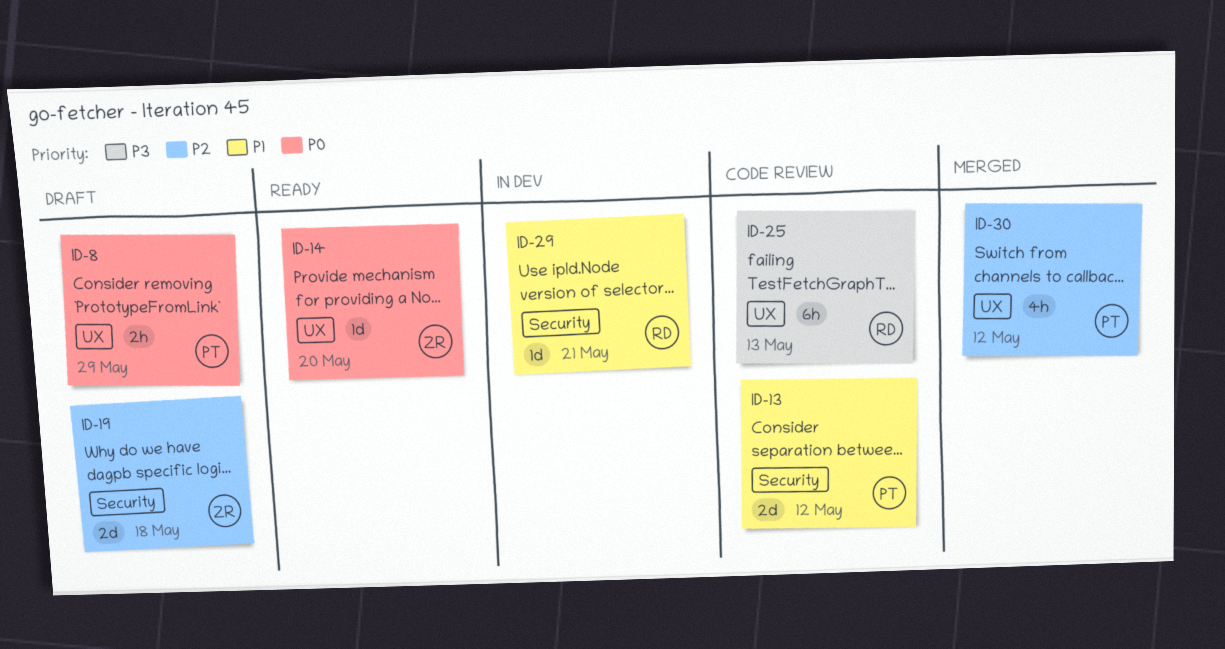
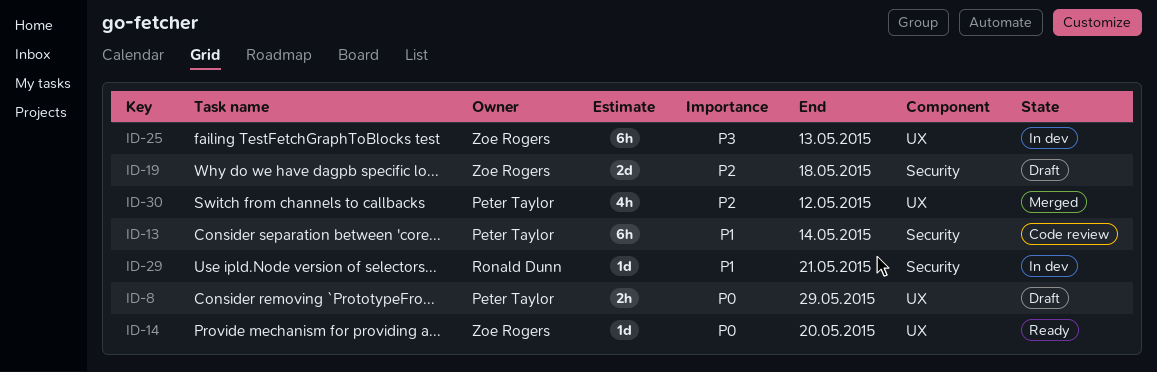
ID-13, estimate: 2d -> 6h
ID-13, due: May 12 -> May 14
ID-25, status: Code review -> In dev
ID-25, owner: Ronald Dunn -> Zoe Rogers

